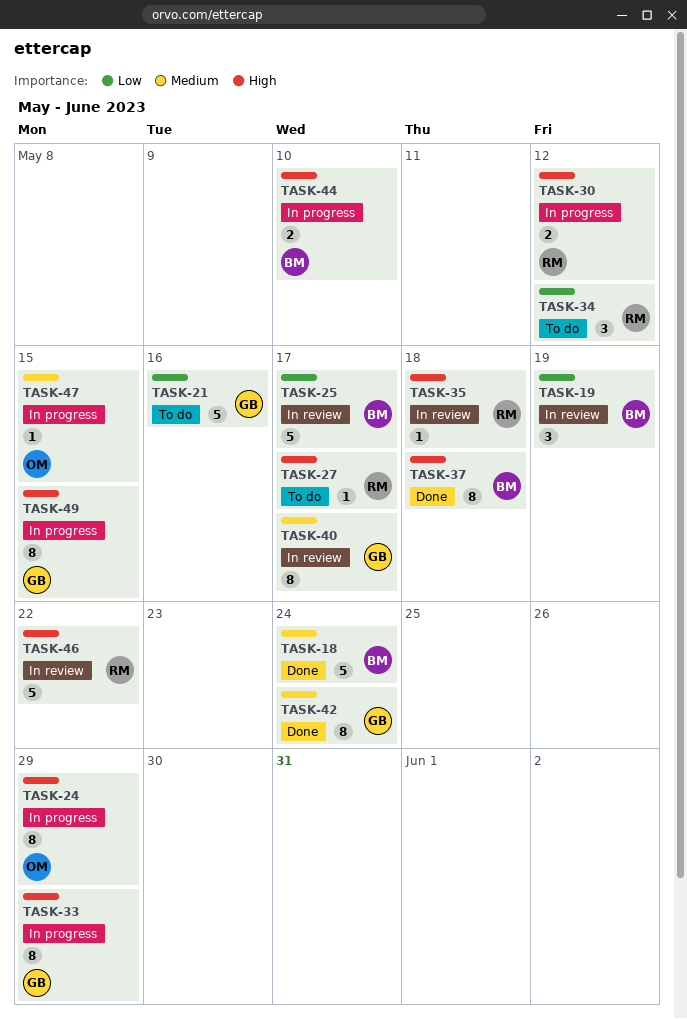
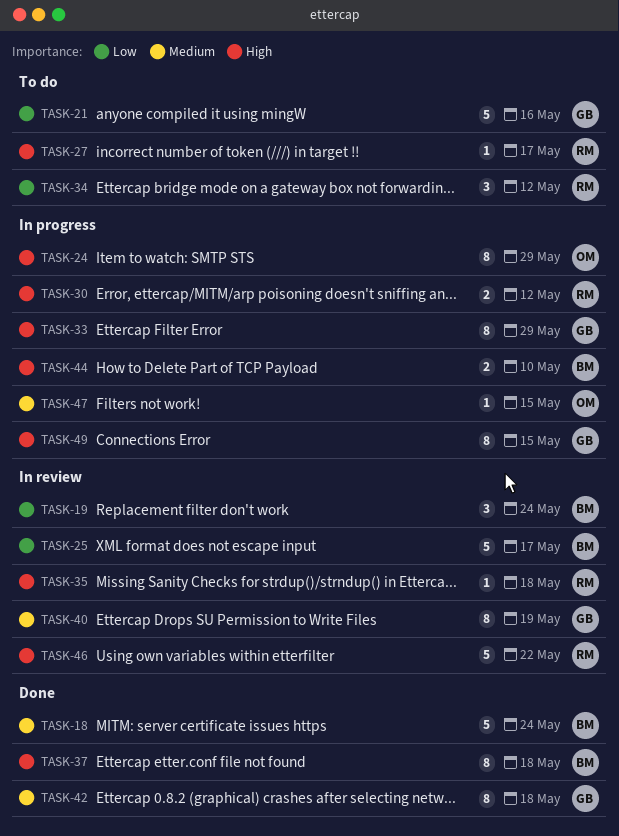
TASK-19, due: May 19 -> May 24
TASK-40, due: May 17 -> May 19
TASK-42, due: May 24 -> May 18

